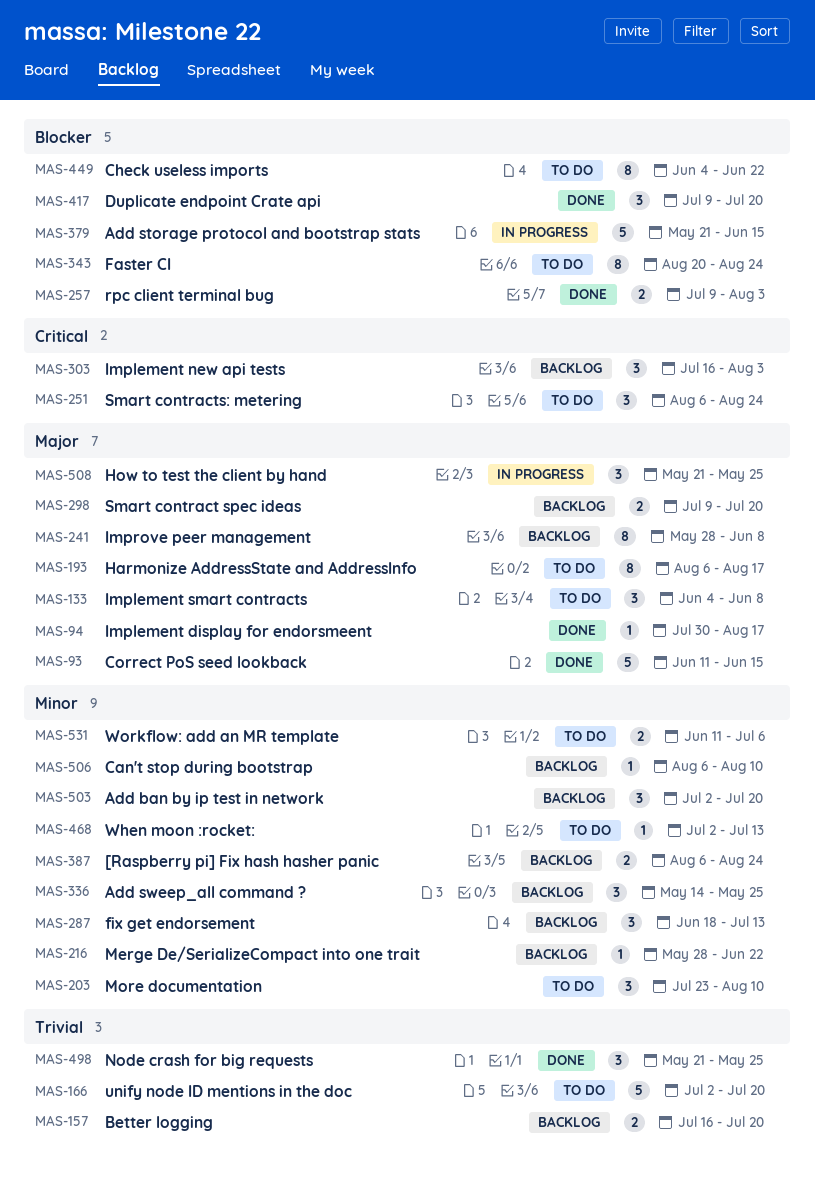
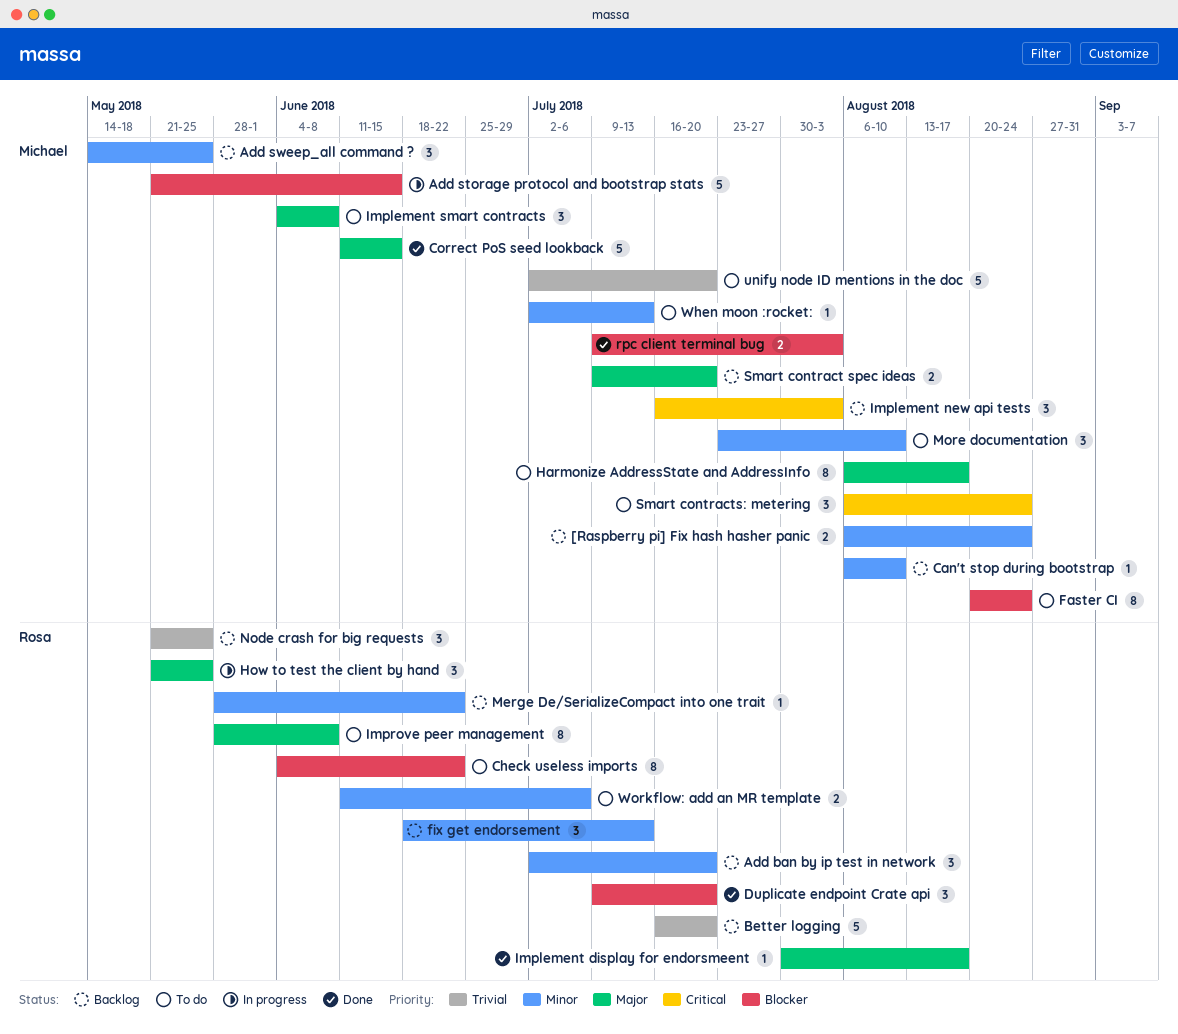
Better logging, estimate: 2 -> 5
Improve peer management, status: Backlog -> To do
Node crash for big requests, status: Done -> Backlog

